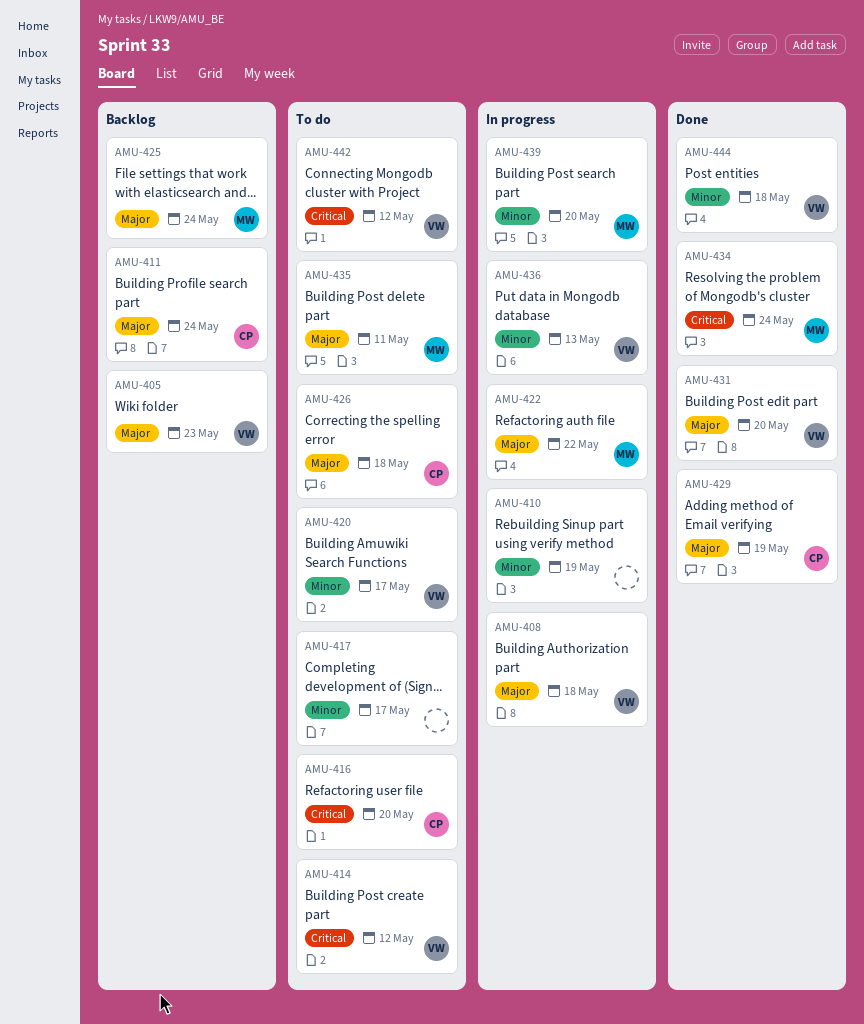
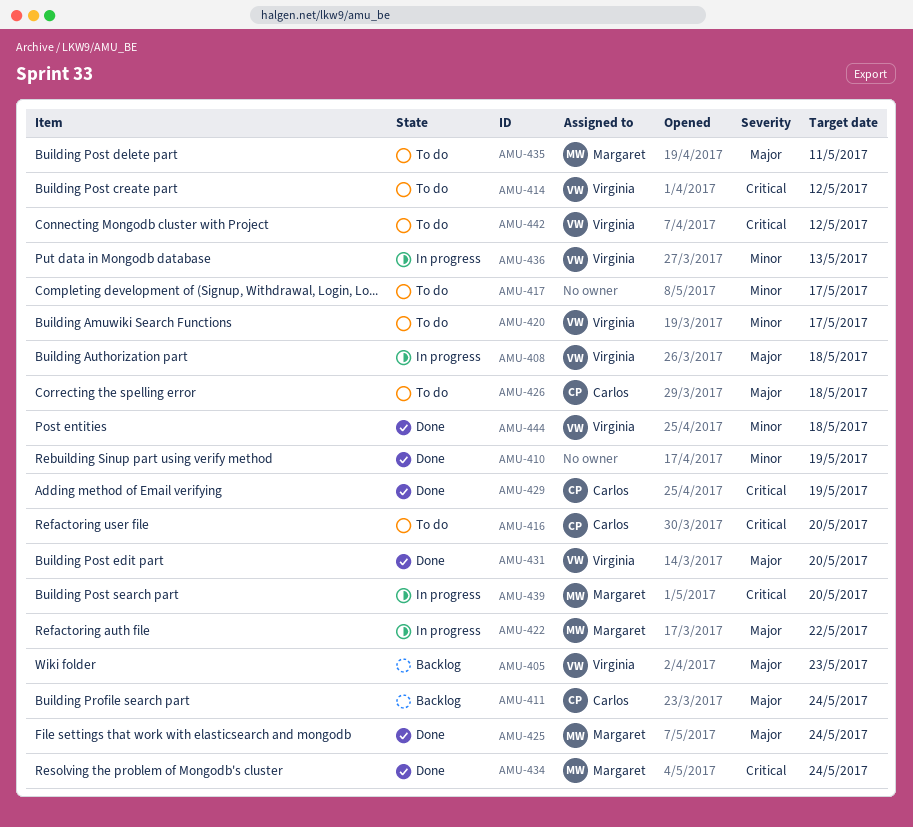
AMU-410, status: In progress -> Done
AMU-425, status: Backlog -> Done
AMU-429, priority: Major -> Critical
AMU-439, priority: Minor -> Critical

